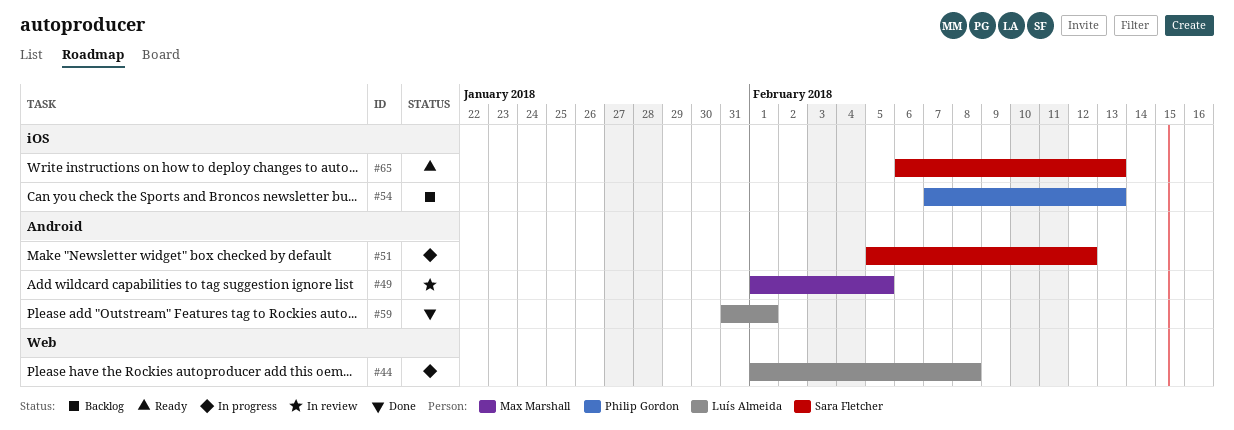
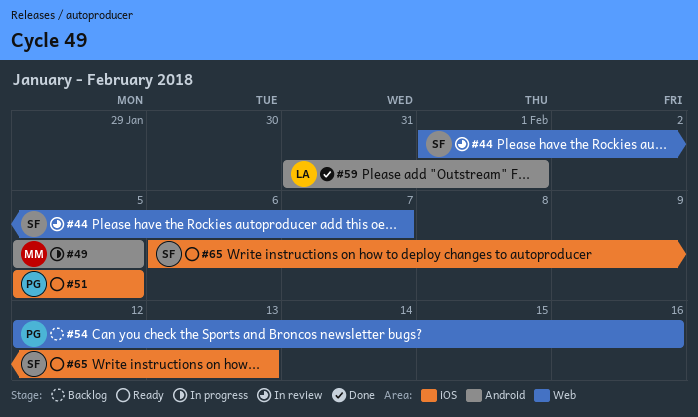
#44, status: In progress -> In review
#44, owner: Luís Almeida -> Sara Fletcher
#44, due: Feb 8 -> Feb 7
#49, status: In review -> In progress
#49, start: Feb 1 -> Feb 5
#51, status: In progress -> Ready
#51, owner: Sara Fletcher -> Philip Gordon
#51, label: Android -> iOS
#51, due: Feb 12 -> Feb 5
#54, label: iOS -> Web
#54, start: Feb 7 -> Feb 12
#54, due: Feb 13 -> Feb 16

